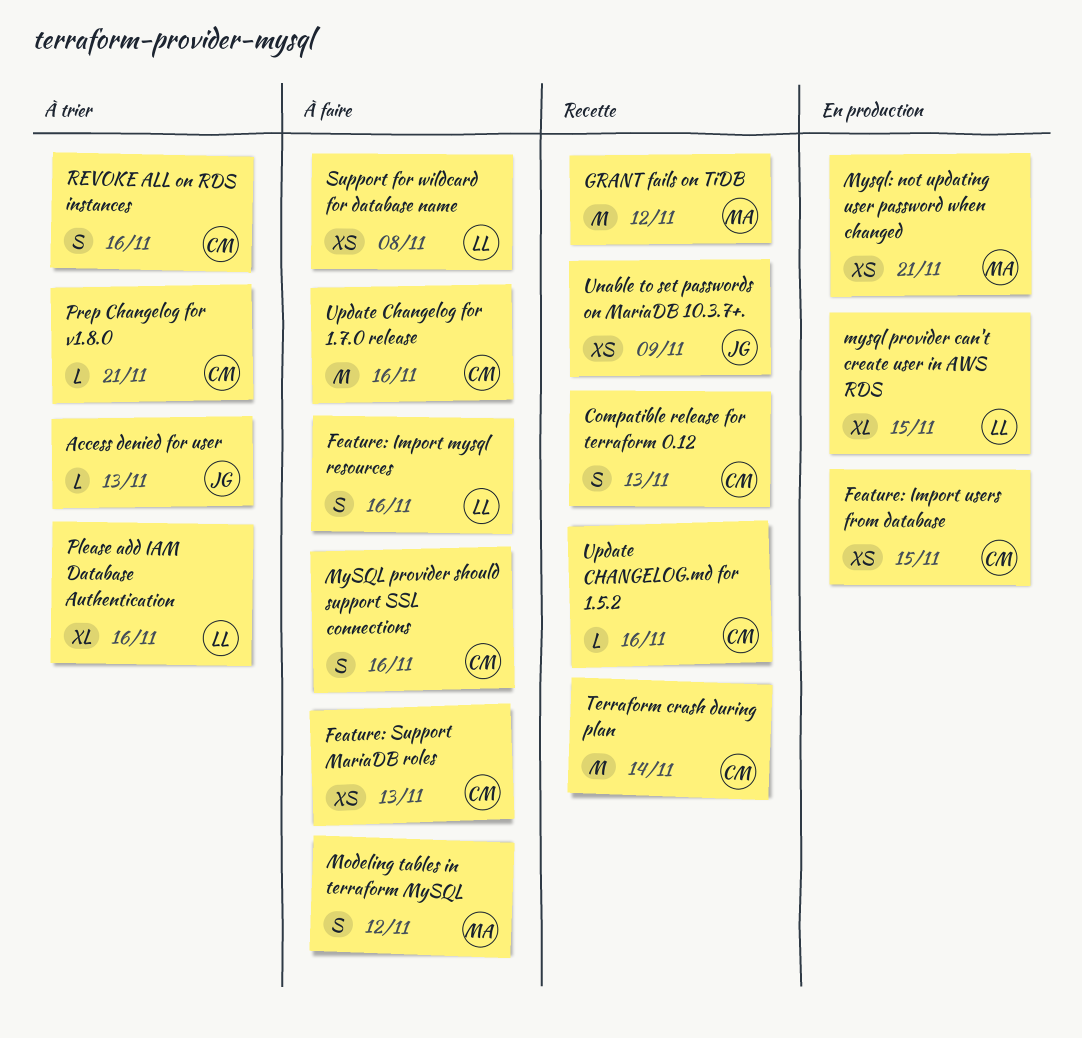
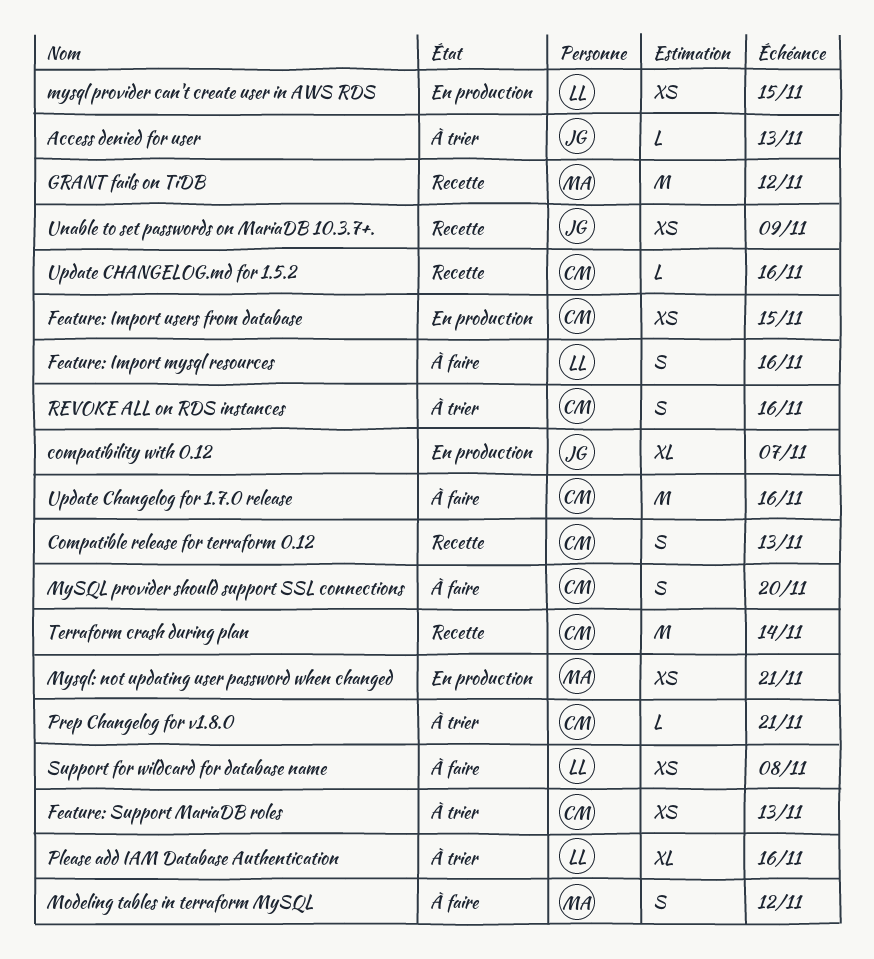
compatibility with 0.12: none -> present
Feature: Support MariaDB roles, status: À faire -> À trier
mysql provider can't create user in AWS RDS, estimate: XL -> XS
MySQL provider should support SSL connections, due: Nov 16 -> Nov 20

